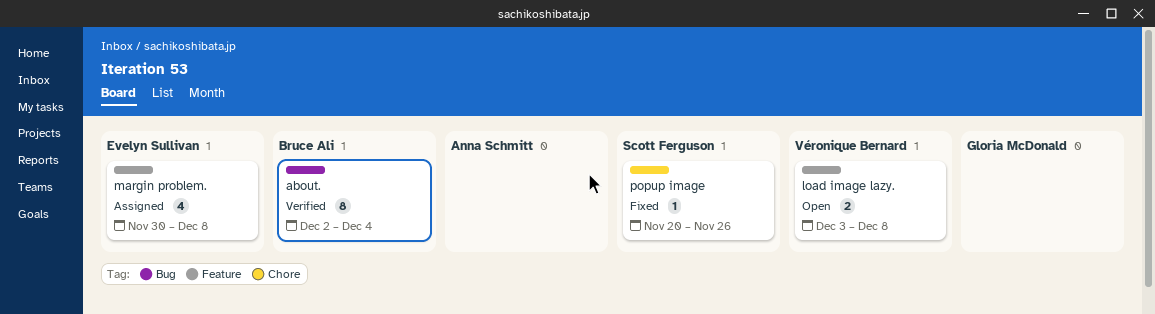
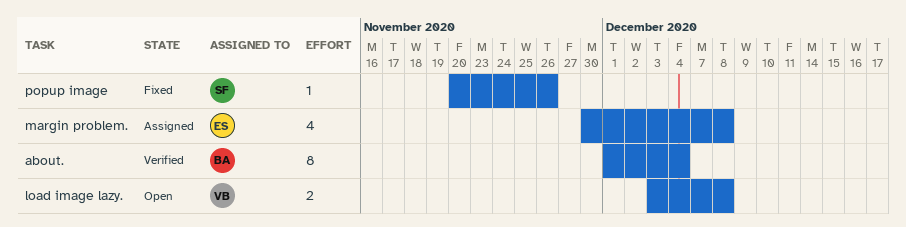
about., start: Dec 2 -> Dec 1

